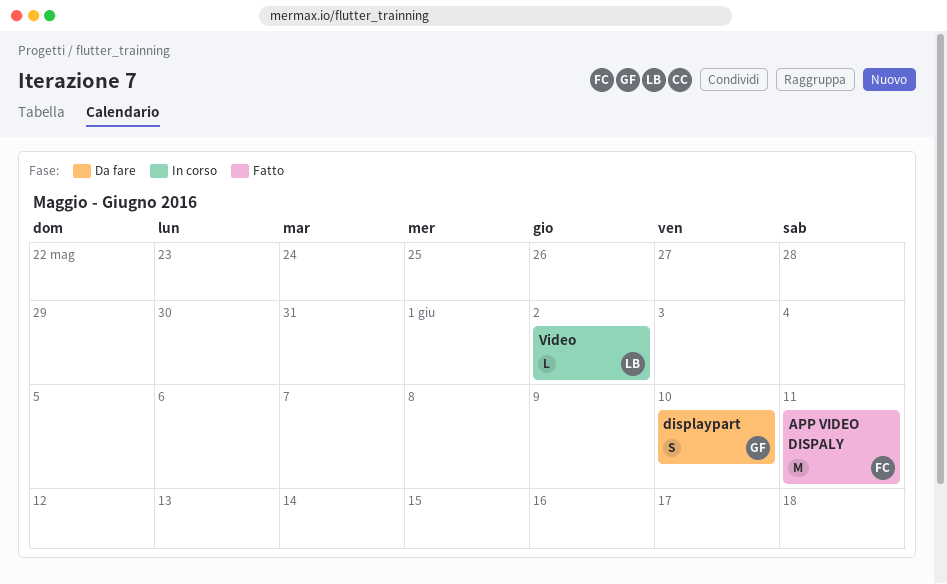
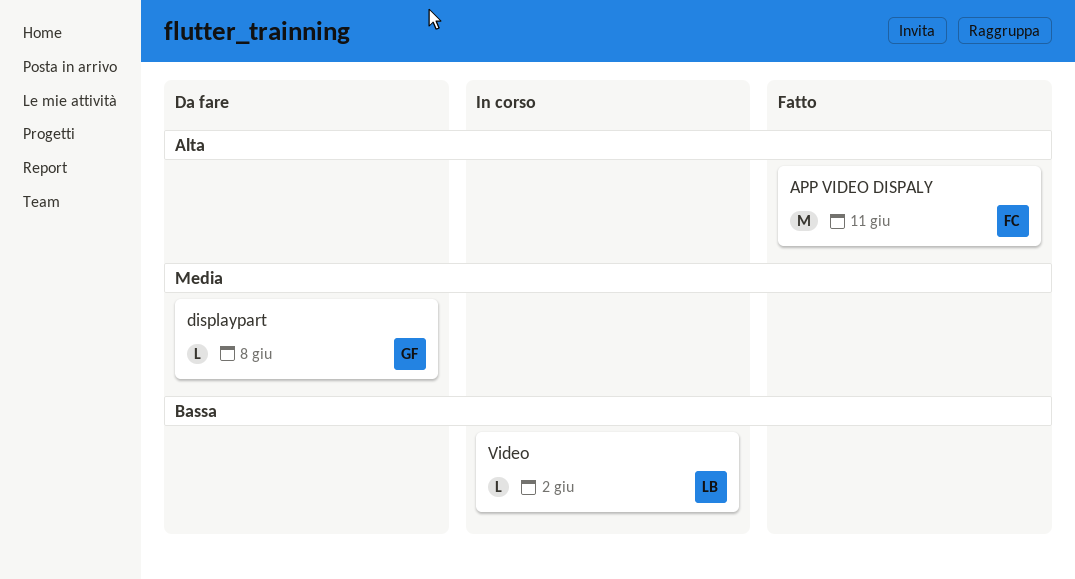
displaypart, estimate: S -> L
displaypart, due: Jun 10 -> Jun 8

